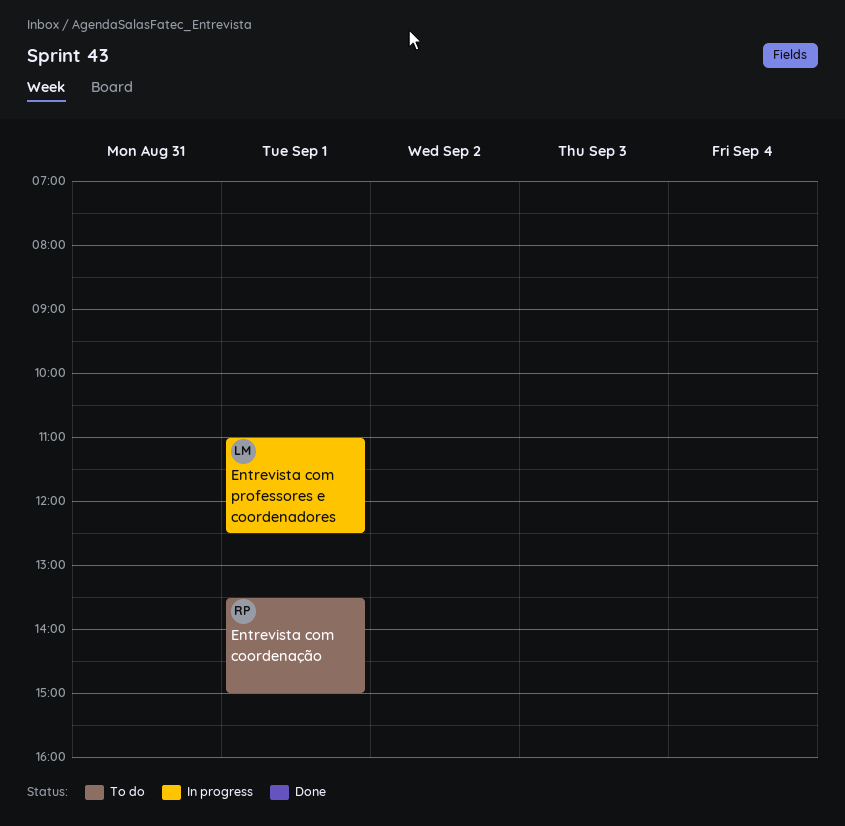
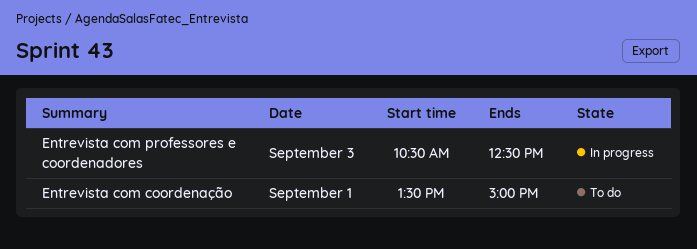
Entrevista com professores e coordenadores, day: Sep 1 -> Sep 3
Entrevista com professores e coordenadores, begins: 11:00 -> 10:30

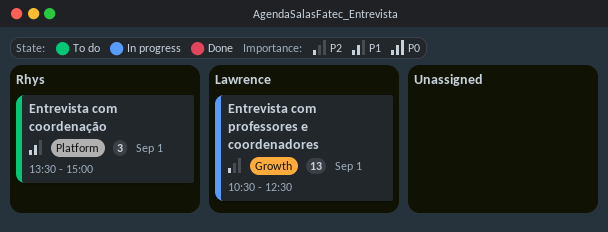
Entrevista com professores e coordenadores, day: Sep 3 -> Sep 1

